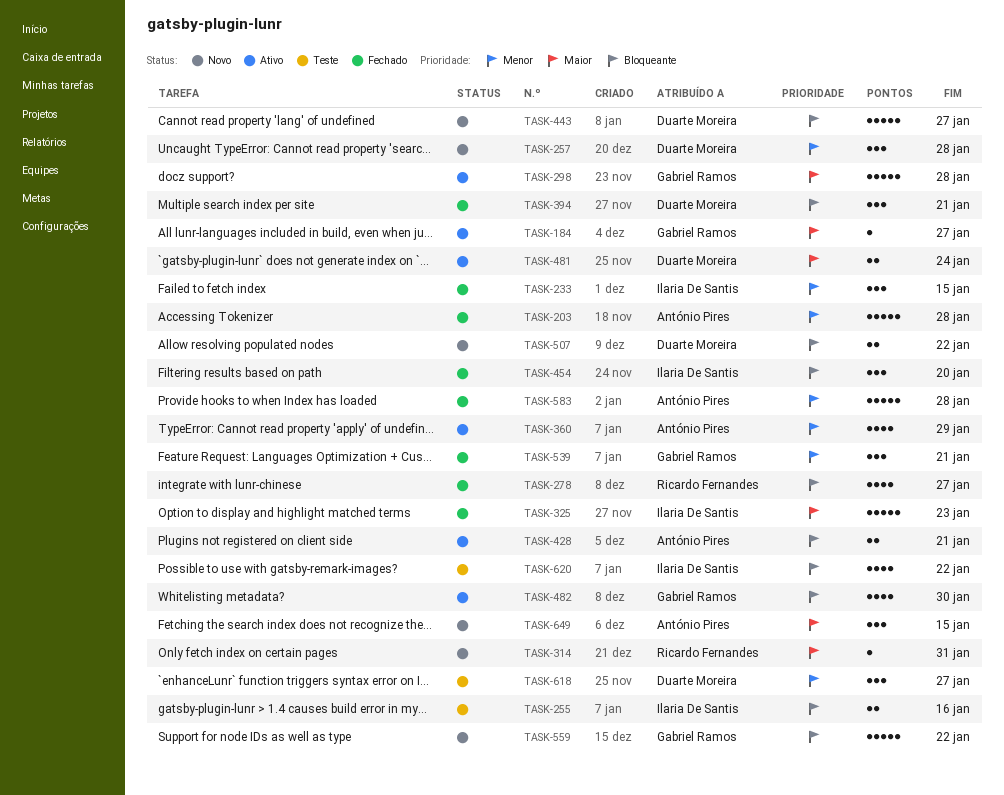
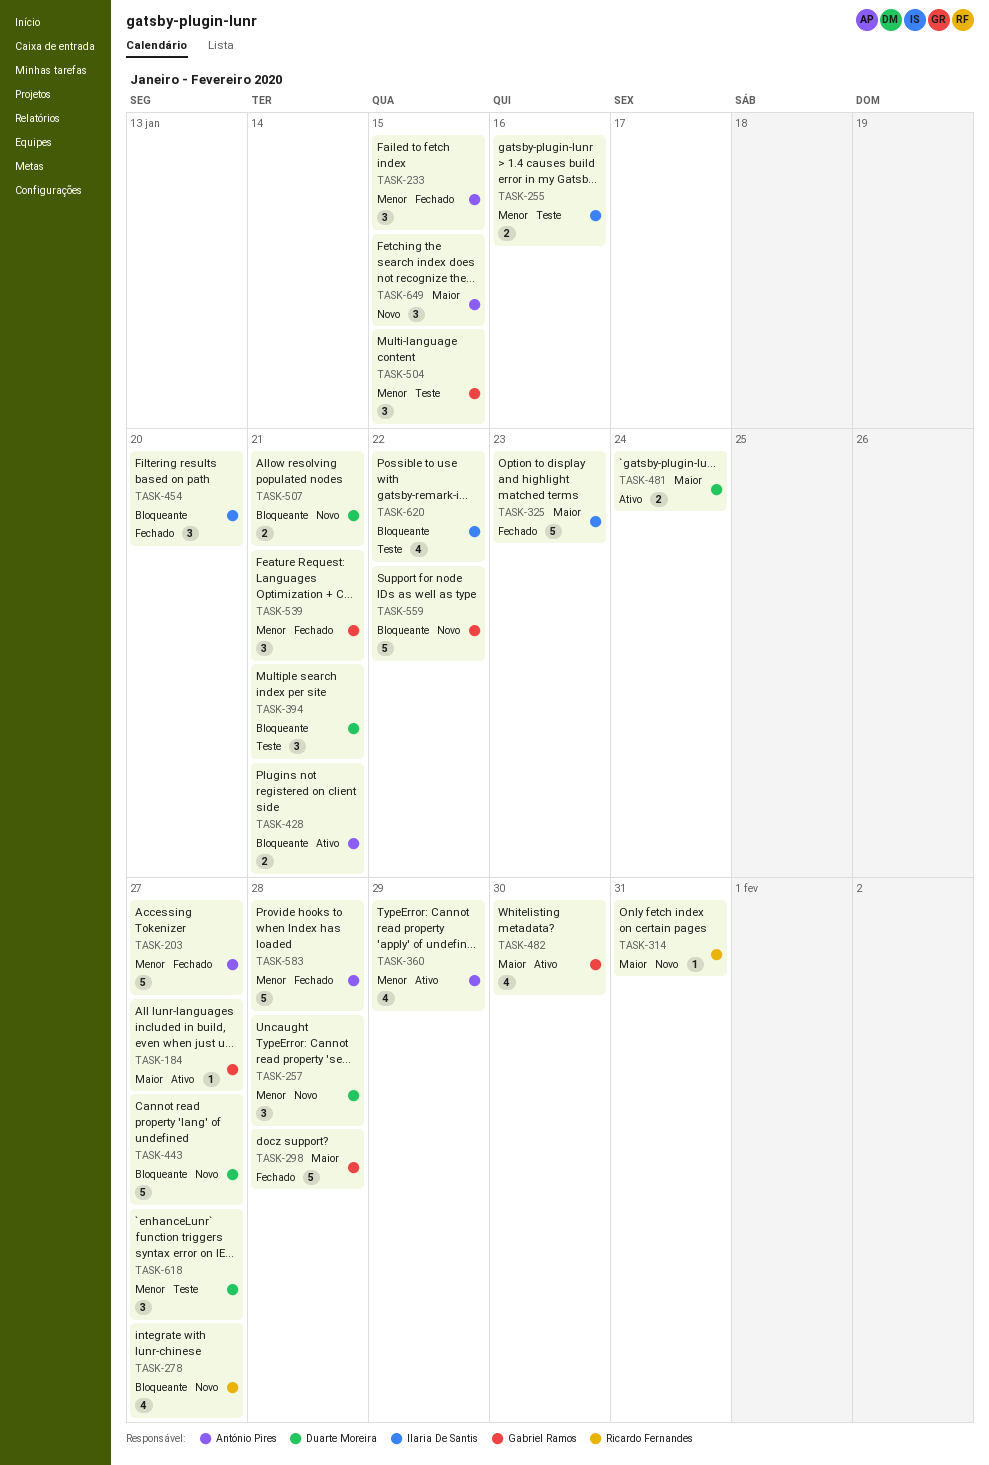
TASK-203, due: Jan 28 -> Jan 27
TASK-233, owner: Ilaria De Santis -> António Pires
TASK-255, priority: Bloqueante -> Menor
TASK-278, status: Fechado -> Novo
TASK-298, status: Ativo -> Fechado
TASK-394, status: Fechado -> Teste
TASK-482, priority: Bloqueante -> Maior
TASK-504: none -> present
TASK-507, due: Jan 22 -> Jan 21

